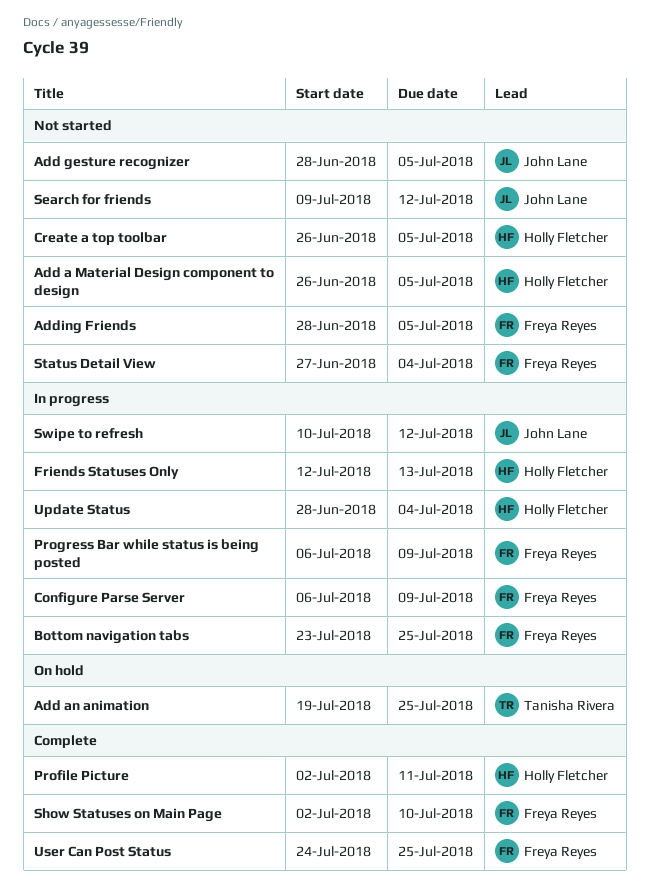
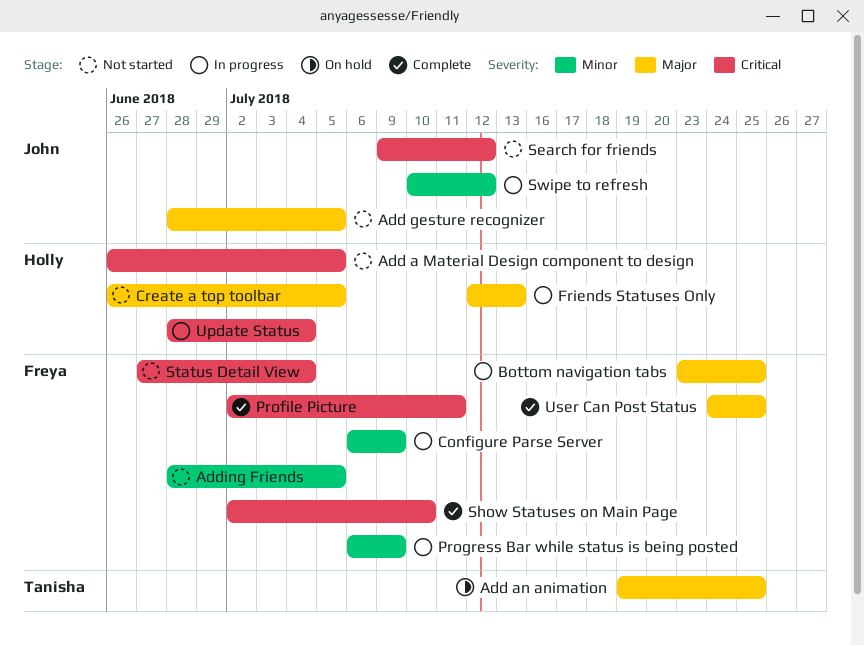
Profile Picture, owner: Holly Fletcher -> Freya Reyes

